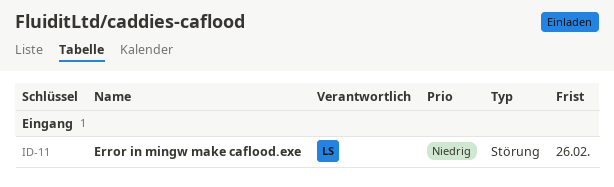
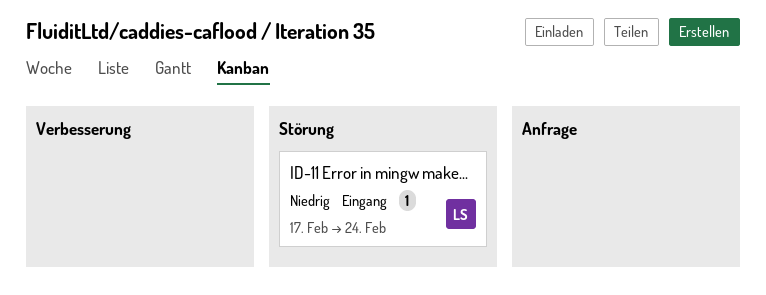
ID-11, due: Feb 26 -> Feb 24

